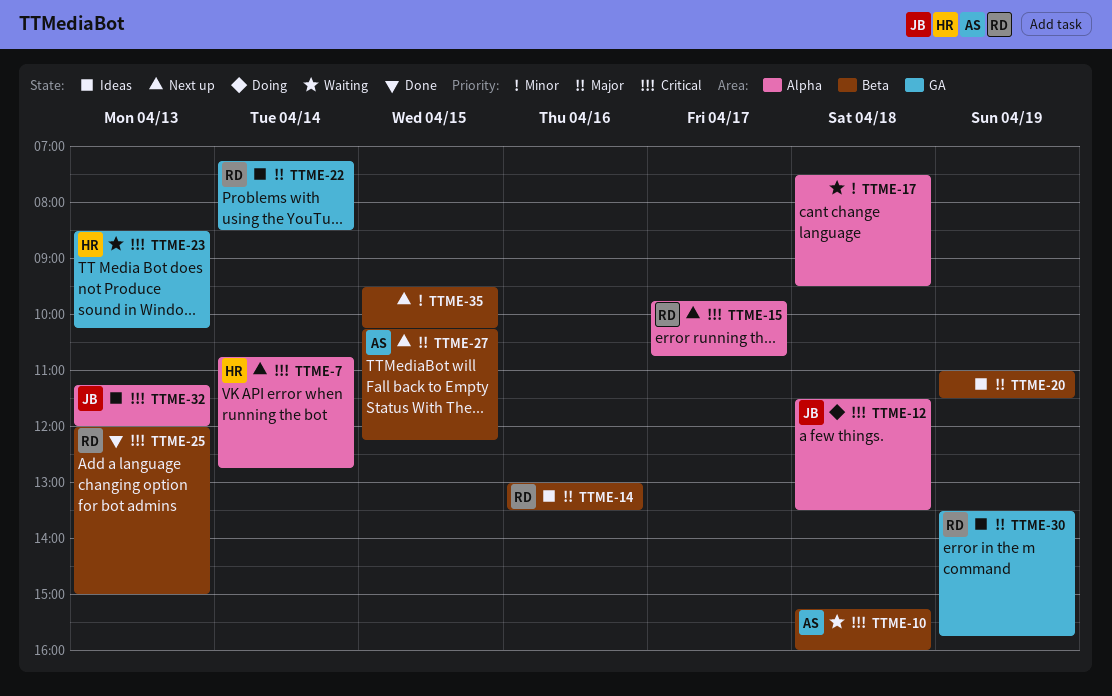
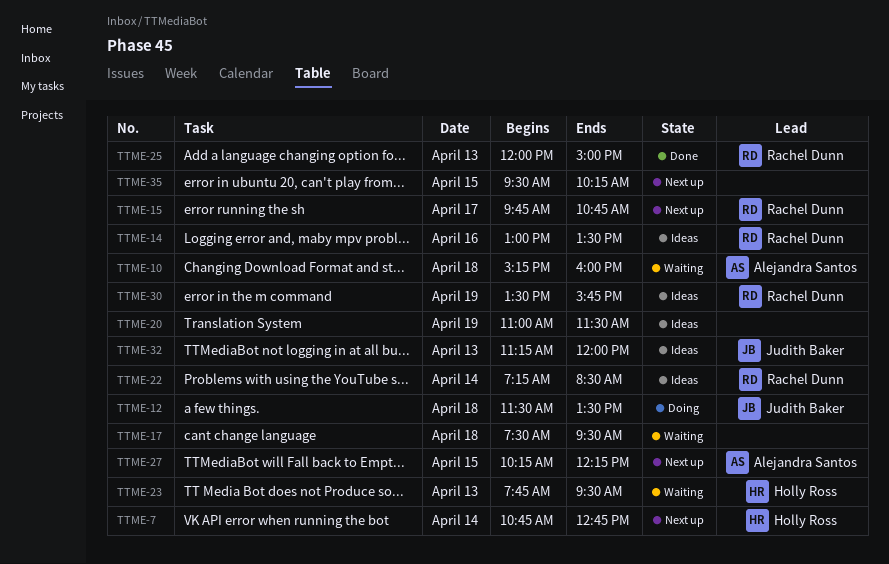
TTME-23, begins: 08:30 -> 07:45
TTME-23, ends: 10:15 -> 09:30

